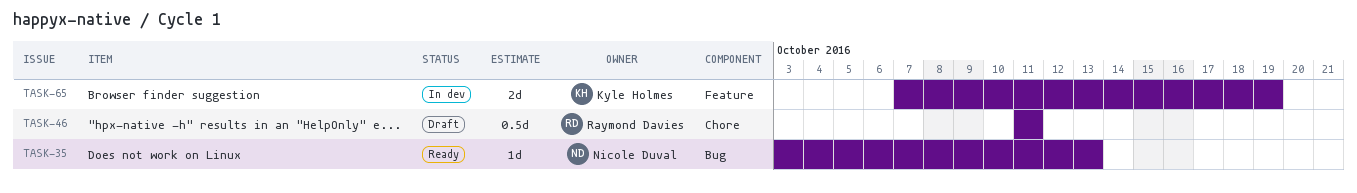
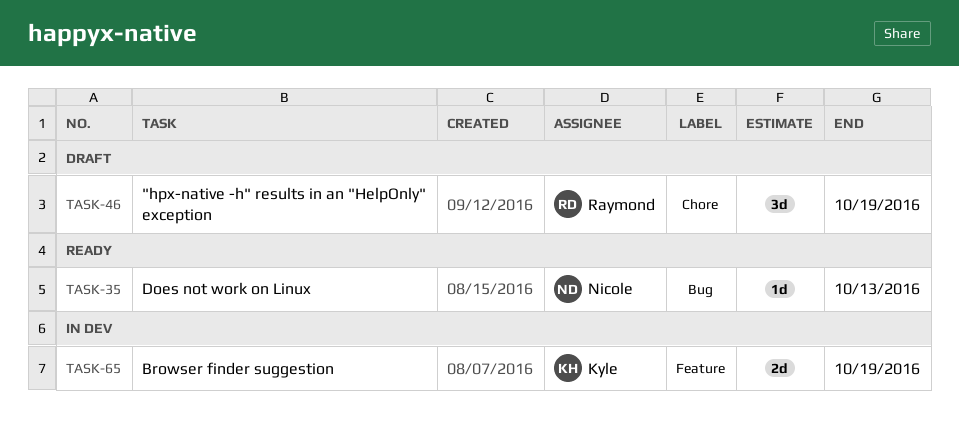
TASK-46, estimate: 0.5d -> 3d
TASK-46, due: Oct 11 -> Oct 19

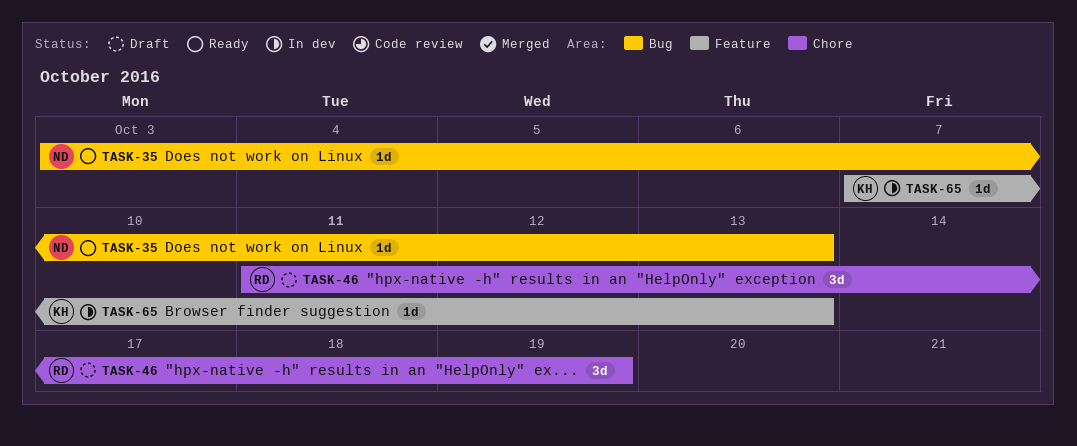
TASK-65, estimate: 2d -> 1d
TASK-65, due: Oct 19 -> Oct 13

